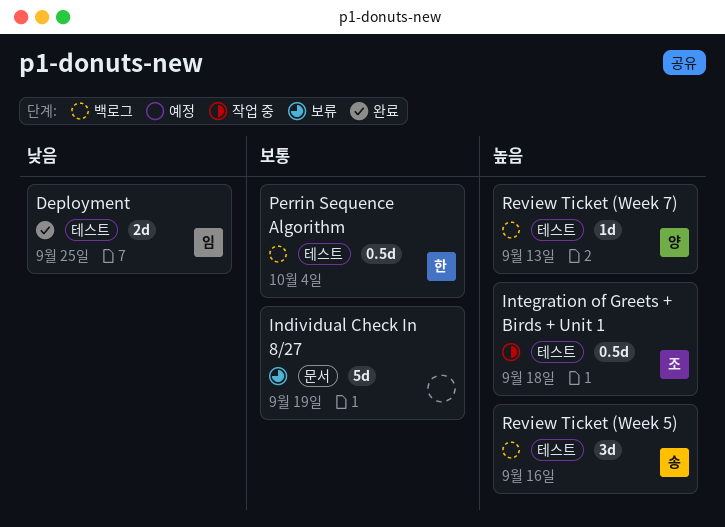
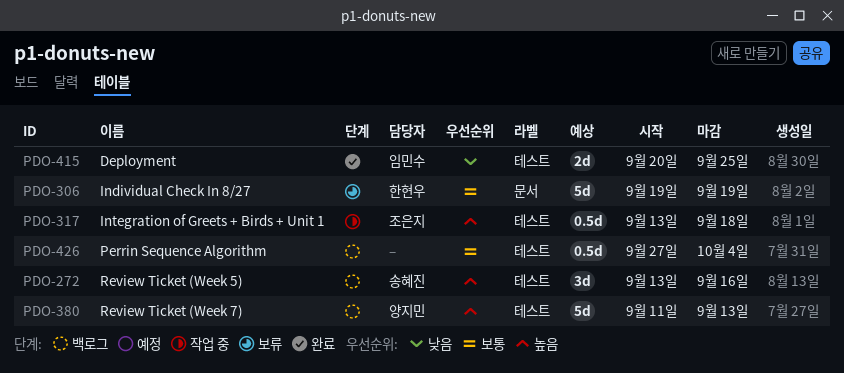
Individual Check In 8/27, owner: none -> 한현우
Perrin Sequence Algorithm, owner: 한현우 -> none
Review Ticket (Week 7), estimate: 1d -> 5d

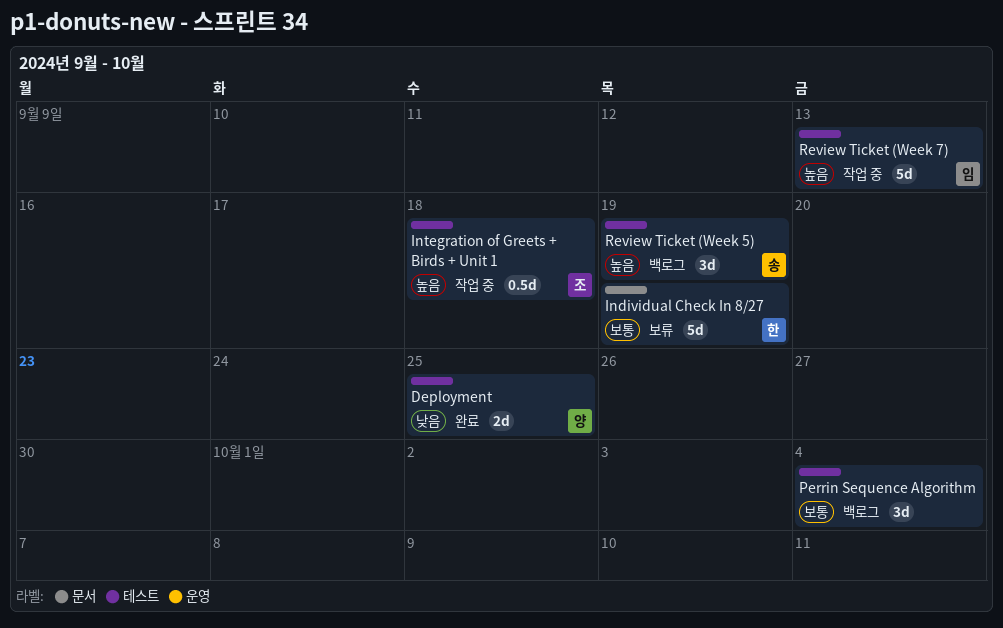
Deployment, owner: 임민수 -> 양지민
Perrin Sequence Algorithm, estimate: 0.5d -> 3d
Review Ticket (Week 5), due: Sep 16 -> Sep 19
Review Ticket (Week 7), status: 백로그 -> 작업 중
Review Ticket (Week 7), owner: 양지민 -> 임민수

